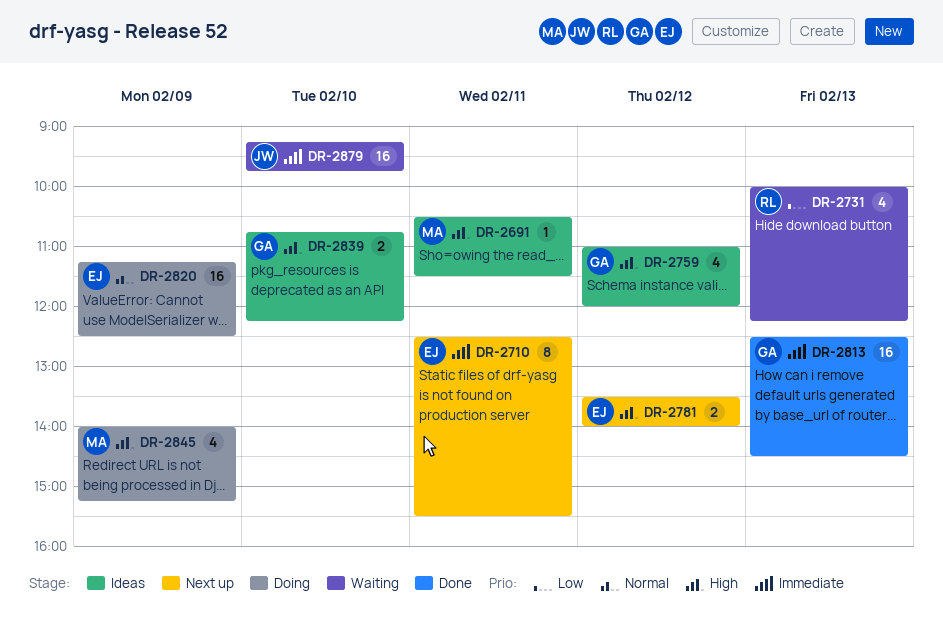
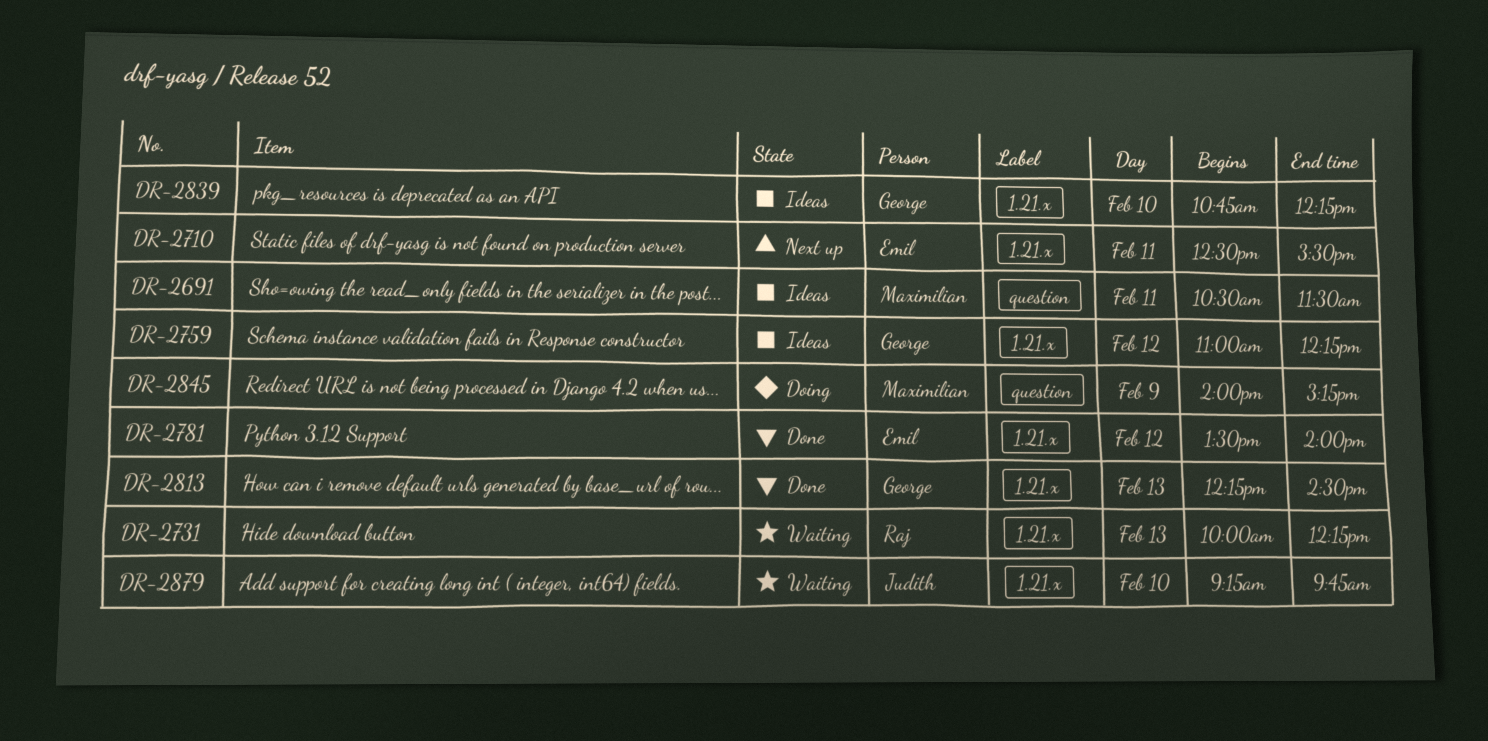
DR-2759, ends: 12:00 -> 12:15
DR-2781, status: Next up -> Done
DR-2813, begins: 12:30 -> 12:15
DR-2820: present -> none

